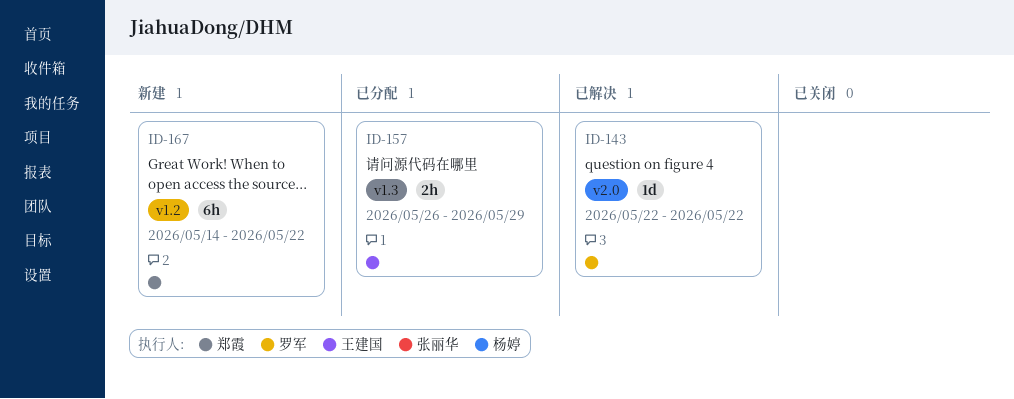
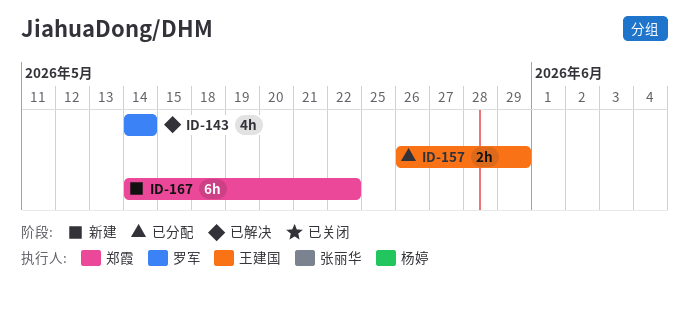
ID-143, estimate: 1d -> 4h
ID-143, start: May 22 -> May 14
ID-143, due: May 22 -> May 14

